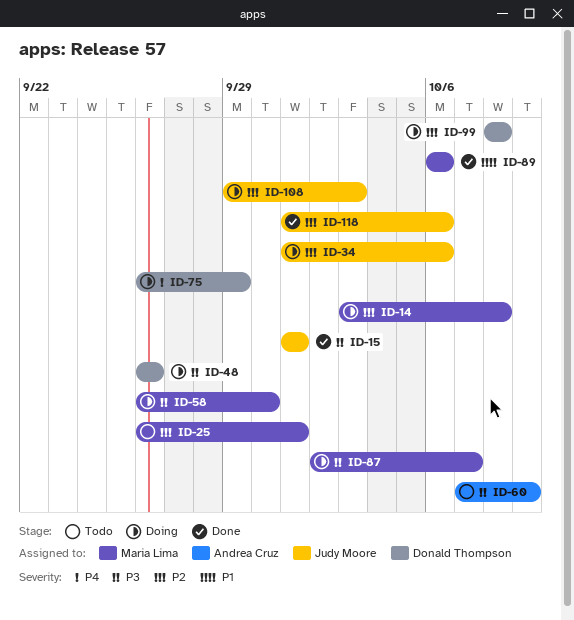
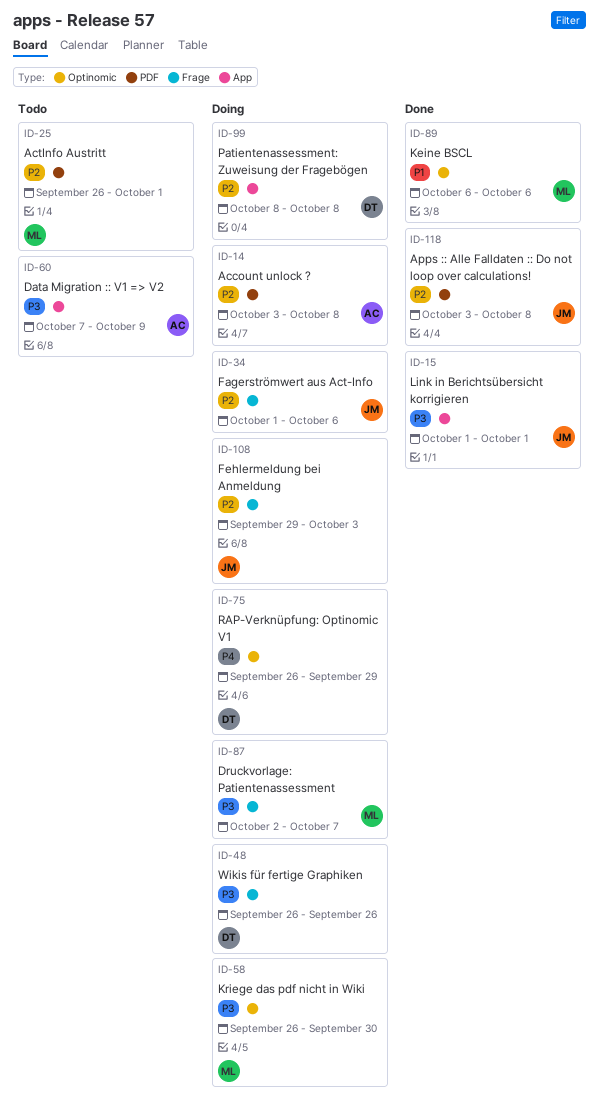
ID-14, owner: Maria Lima -> Andrea Cruz
ID-118, start: Oct 1 -> Oct 3
ID-118, due: Oct 6 -> Oct 8

